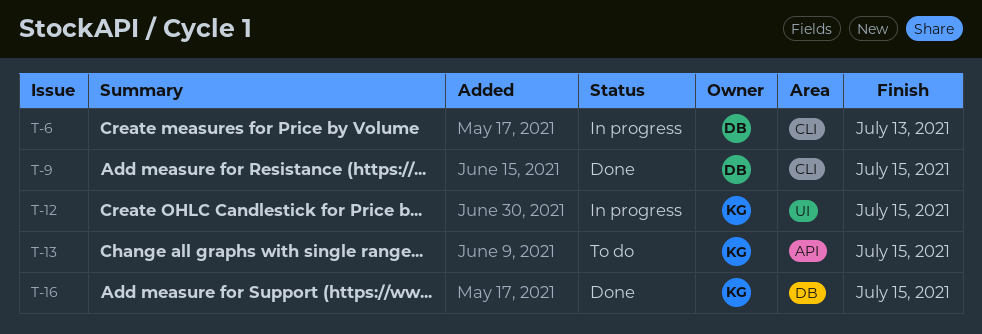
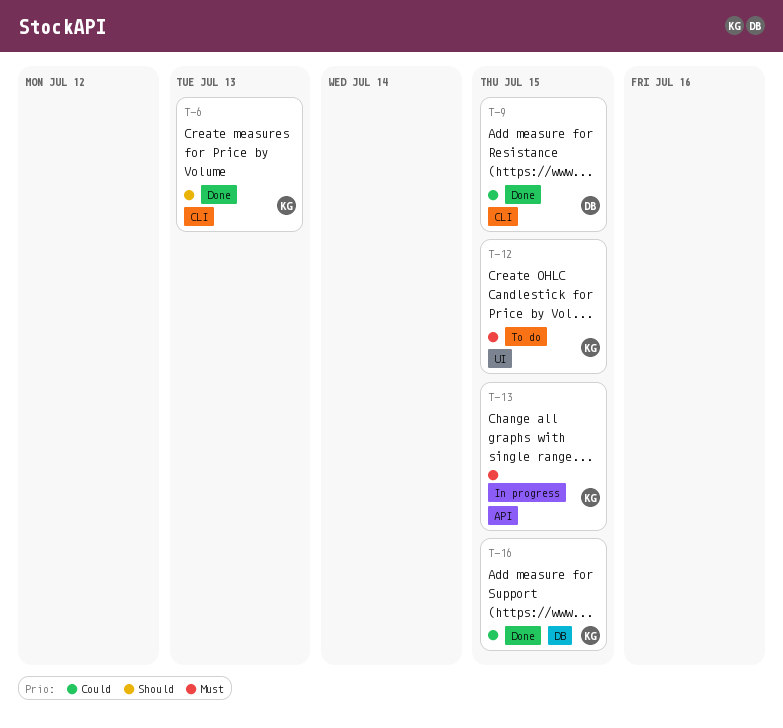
T-6, status: In progress -> Done
T-6, owner: DB -> KG
T-12, status: In progress -> To do
T-13, status: To do -> In progress

